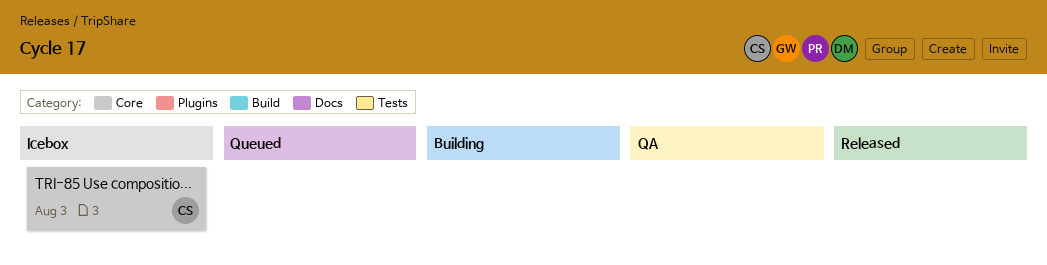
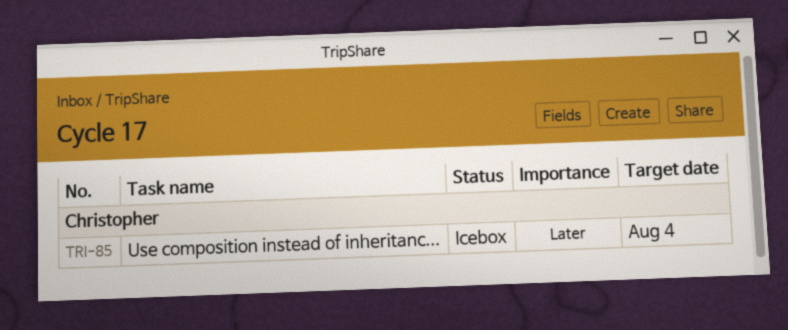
TRI-85, due: Aug 3 -> Aug 4

